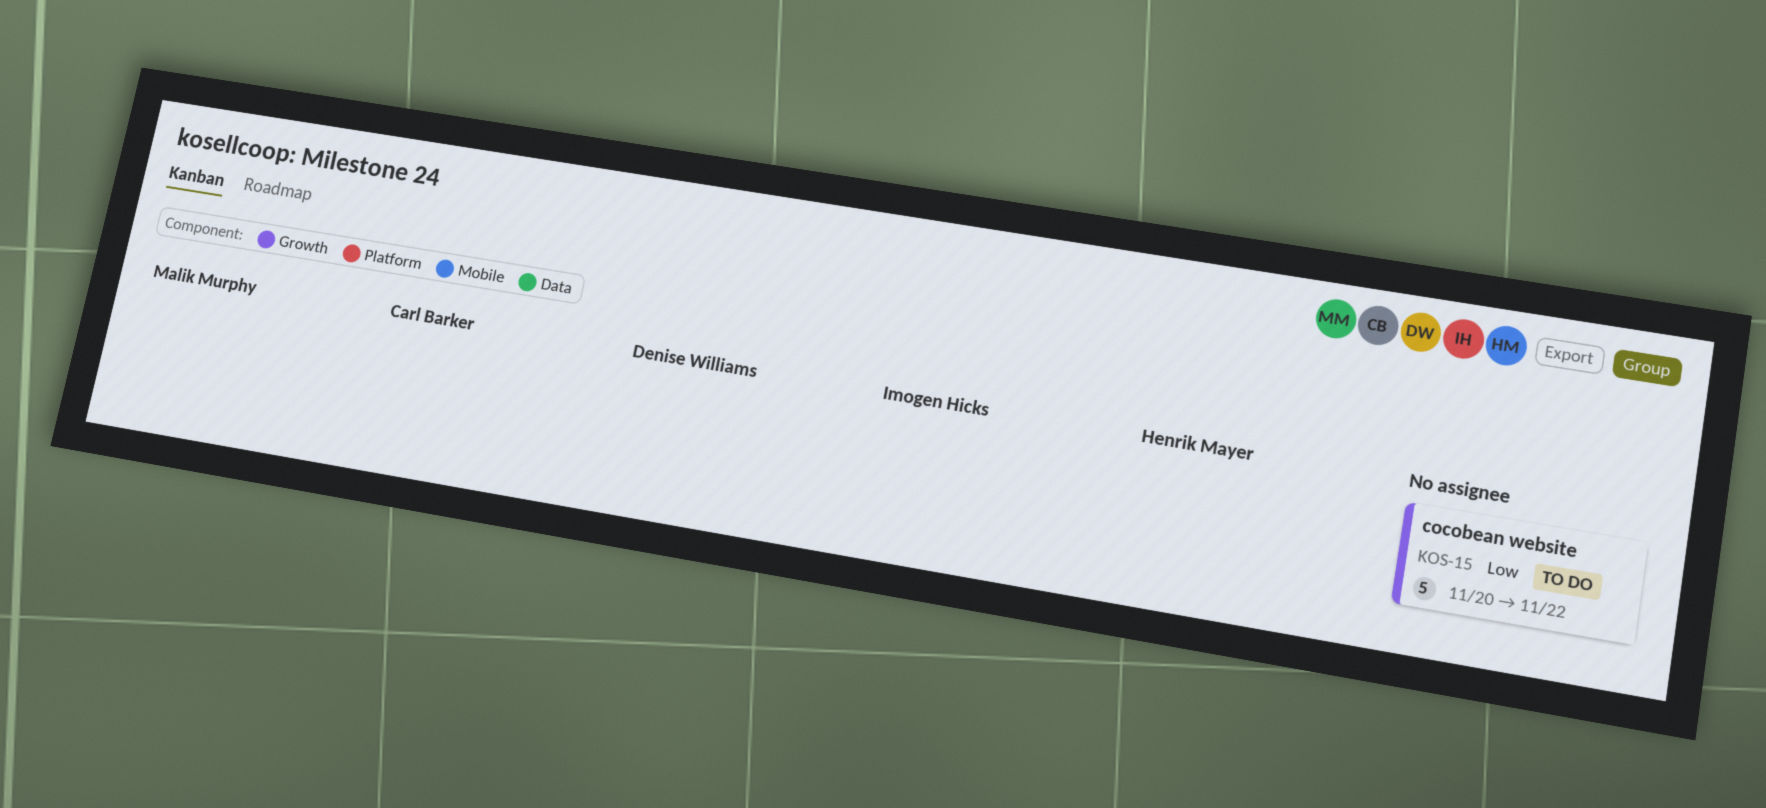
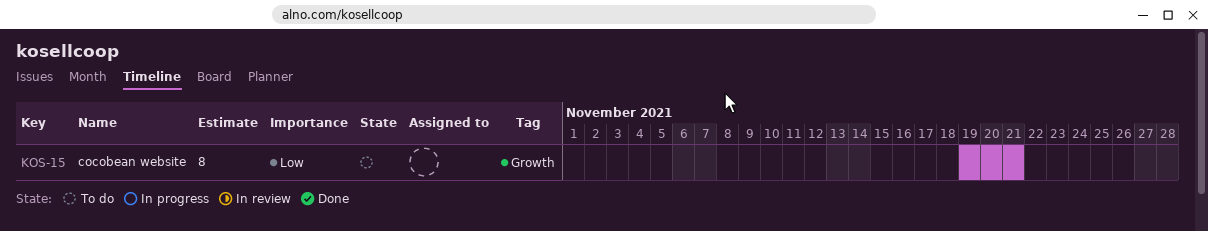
KOS-15, estimate: 5 -> 8
KOS-15, start: Nov 20 -> Nov 19
KOS-15, due: Nov 22 -> Nov 21

